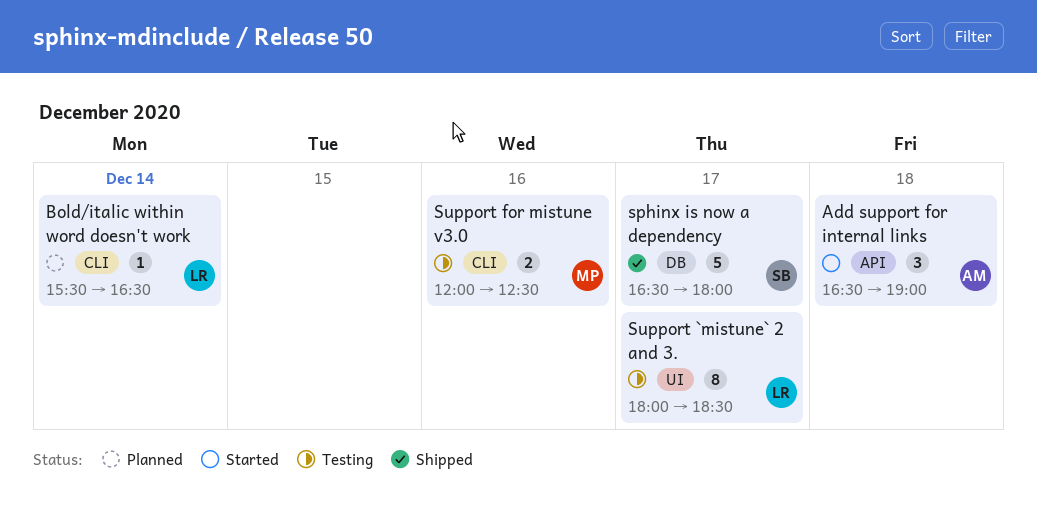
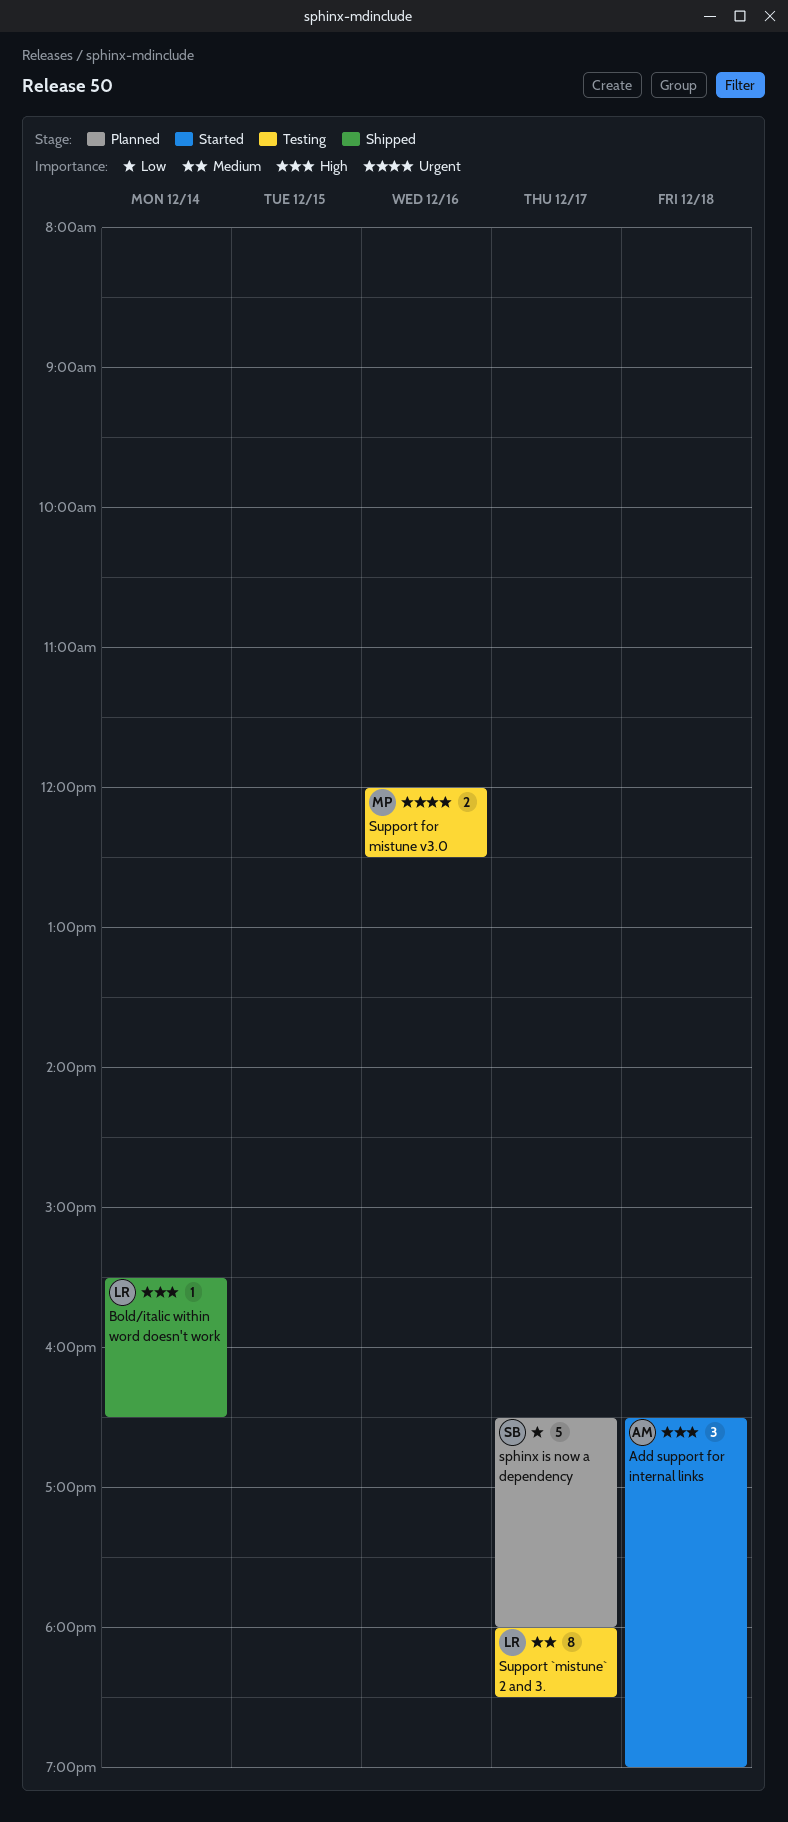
Bold/italic within word doesn't work, status: Planned -> Shipped
sphinx is now a dependency, status: Shipped -> Planned

